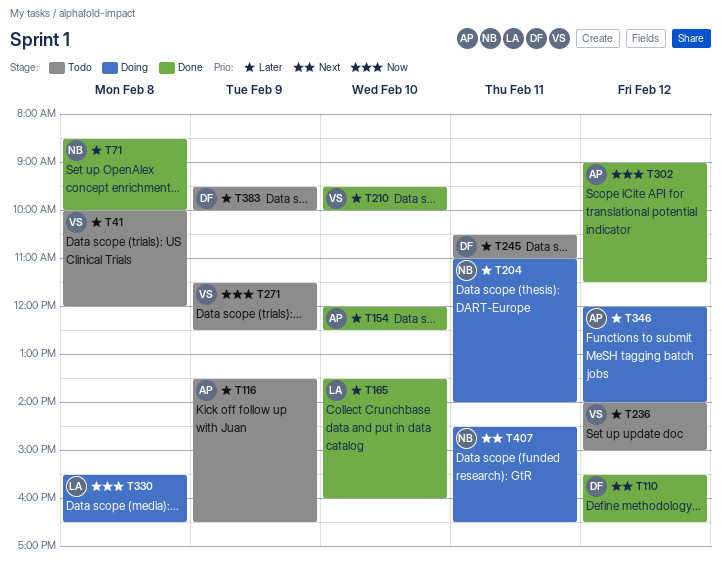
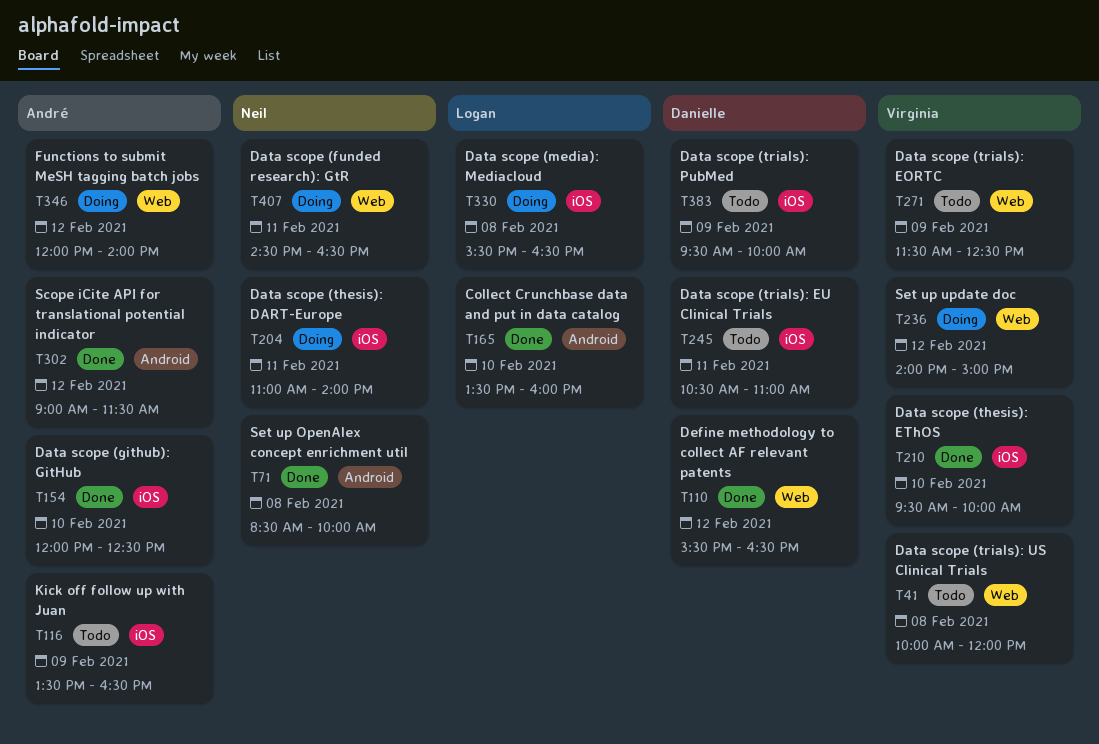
T236, status: Todo -> Doing

